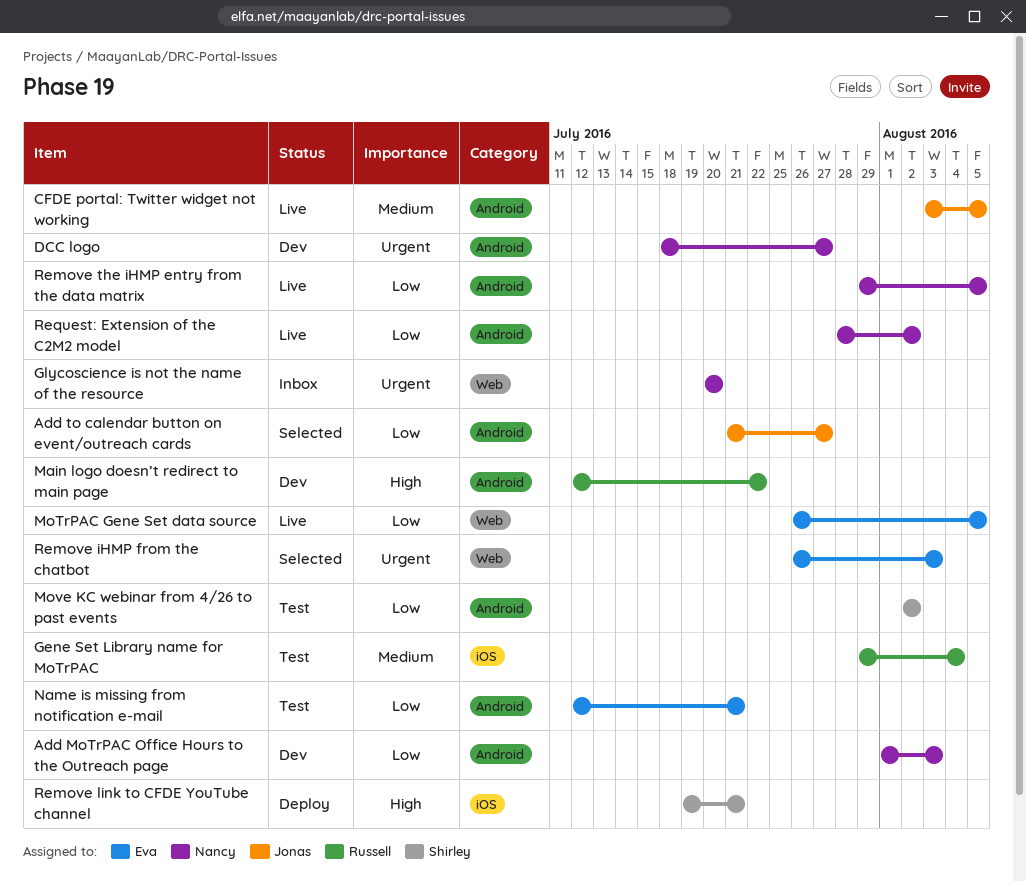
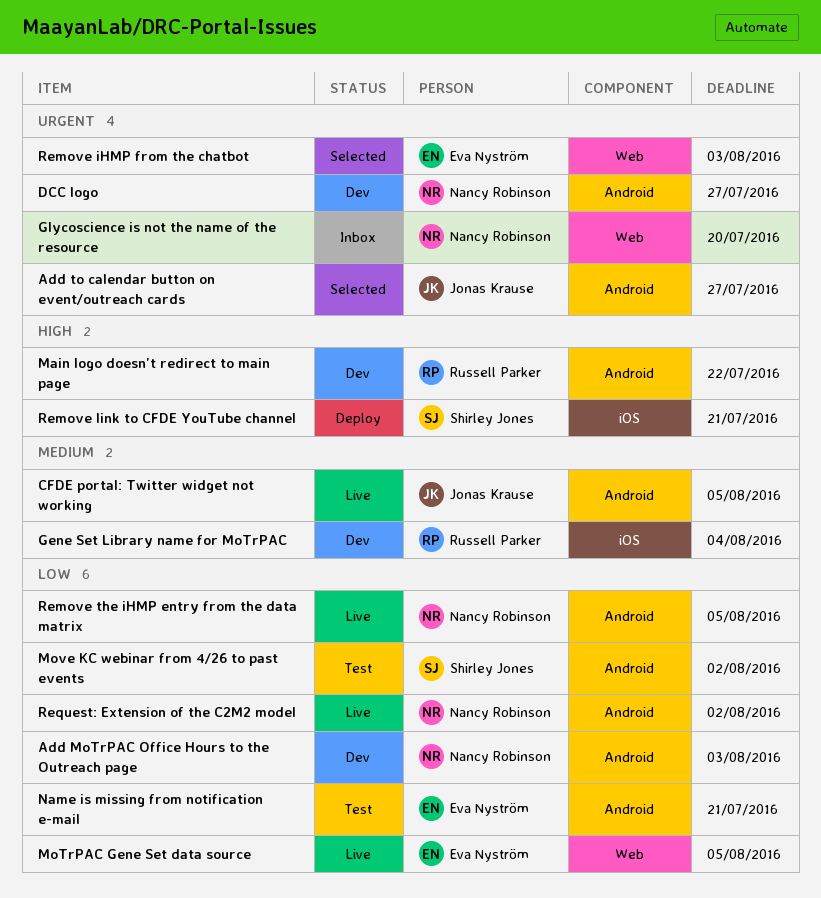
Add to calendar button on event/outreach cards, priority: Low -> Urgent
Gene Set Library name for MoTrPAC, status: Test -> Dev

